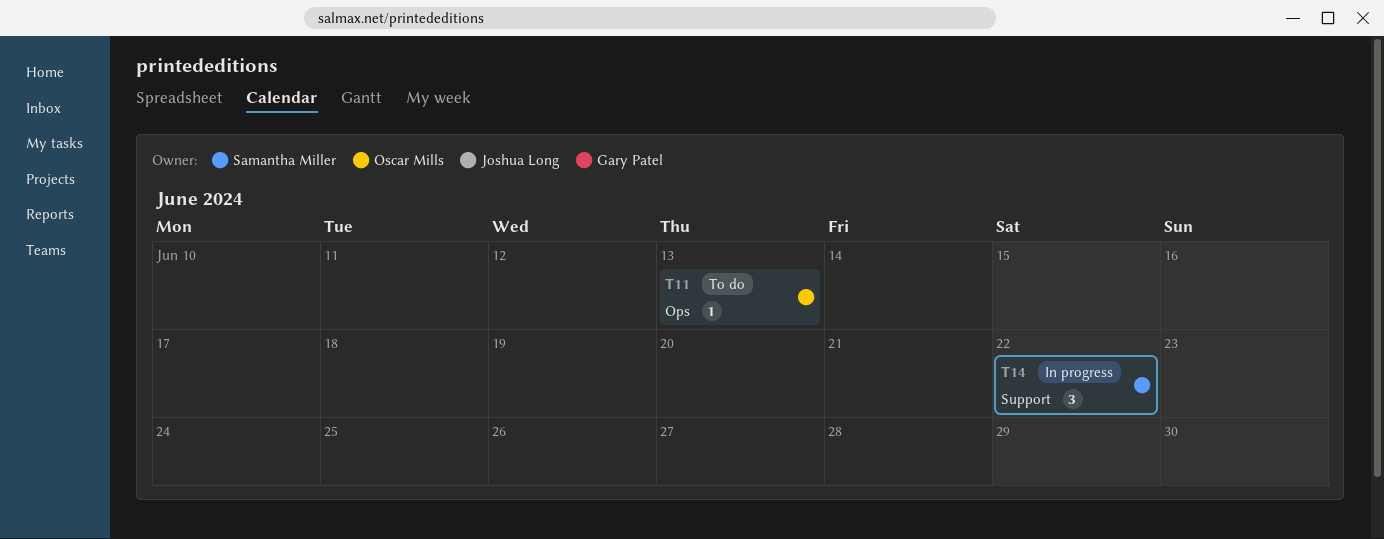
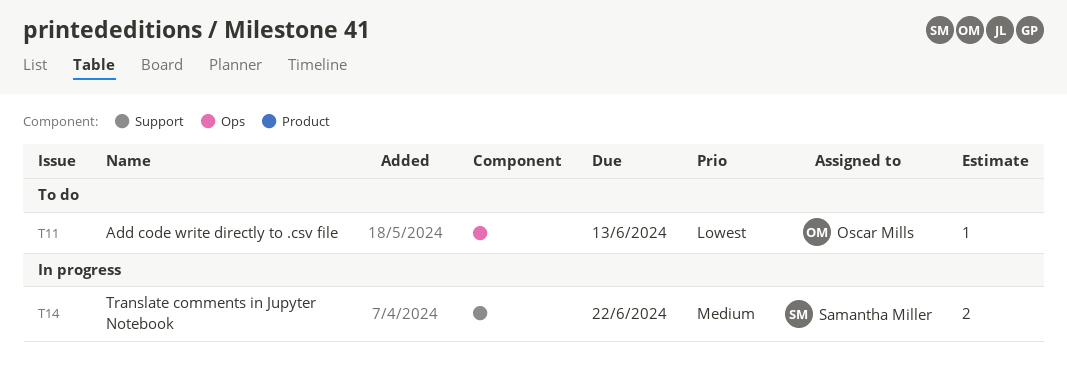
T14, estimate: 3 -> 2

